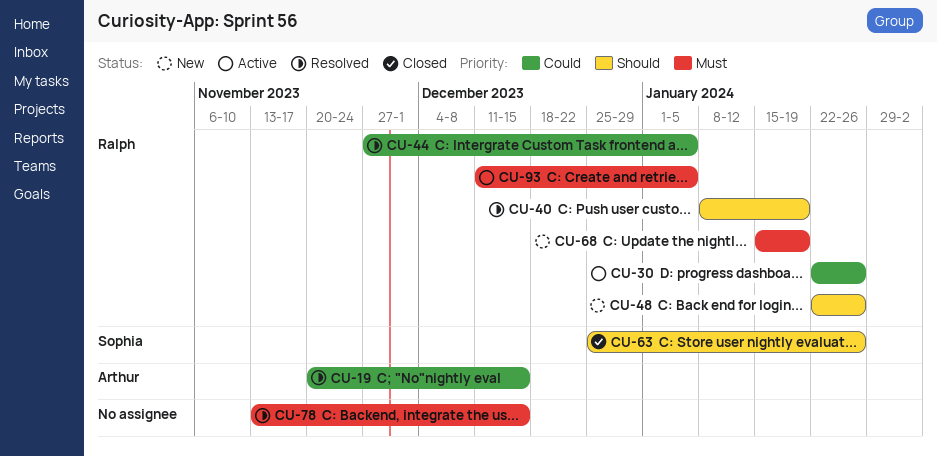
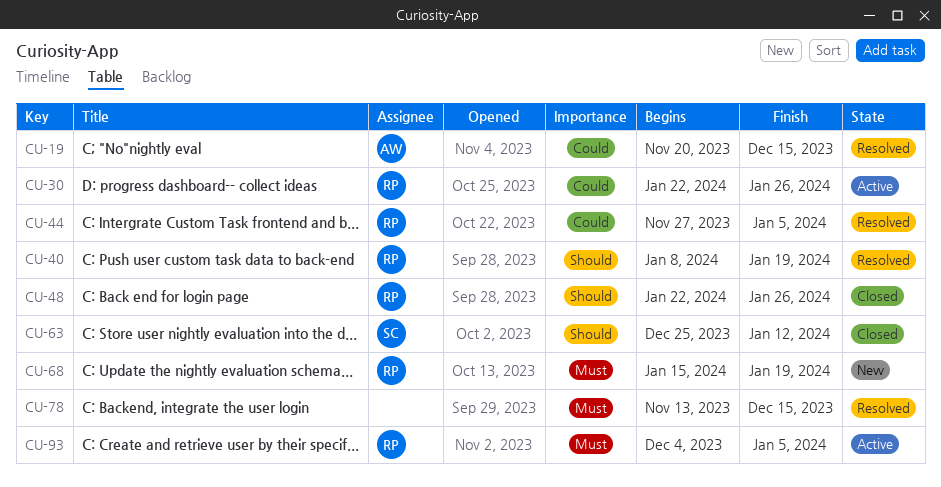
CU-48, status: New -> Closed
CU-63, due: Jan 26 -> Jan 12
CU-93, start: Dec 11 -> Dec 4

